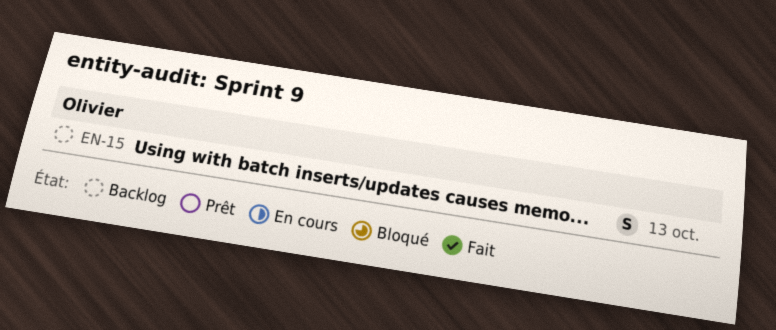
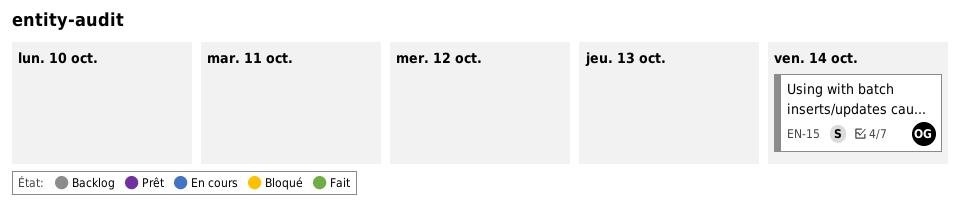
EN-15, due: Oct 13 -> Oct 14

